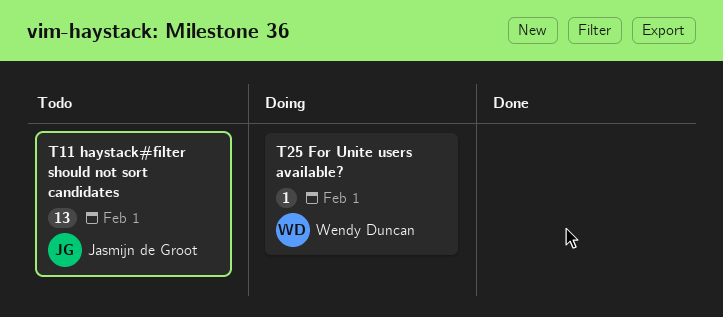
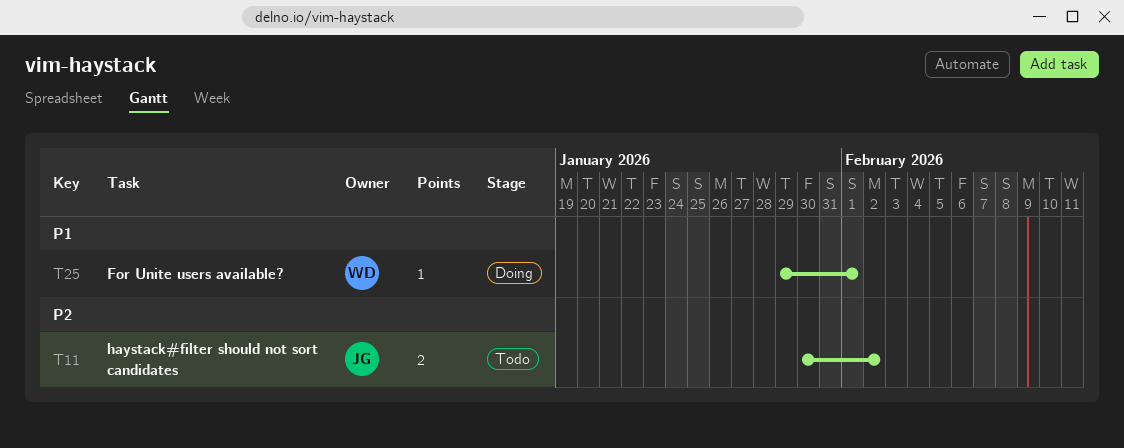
T11, estimate: 13 -> 2
T11, due: Feb 1 -> Feb 2

